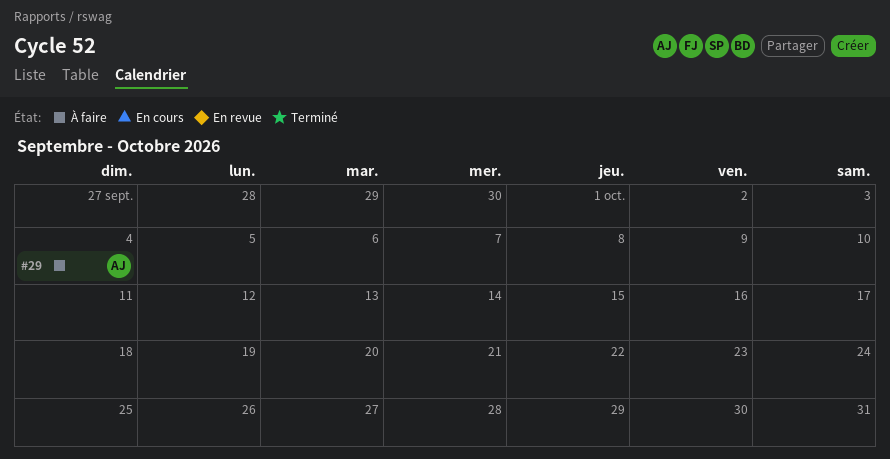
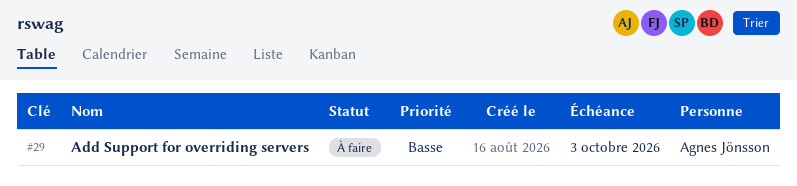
#29, due: Oct 4 -> Oct 3

